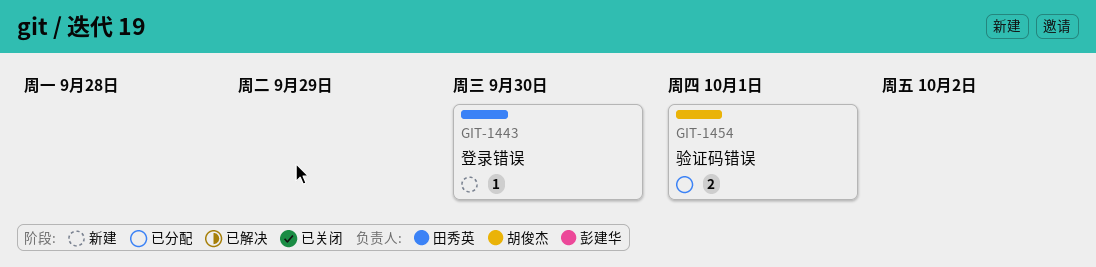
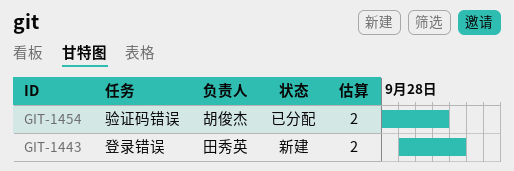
GIT-1443, estimate: 1 -> 2
GIT-1443, due: Sep 30 -> Oct 2

